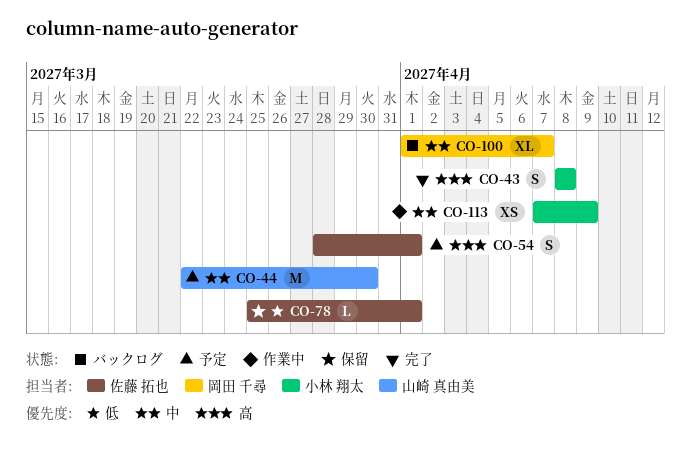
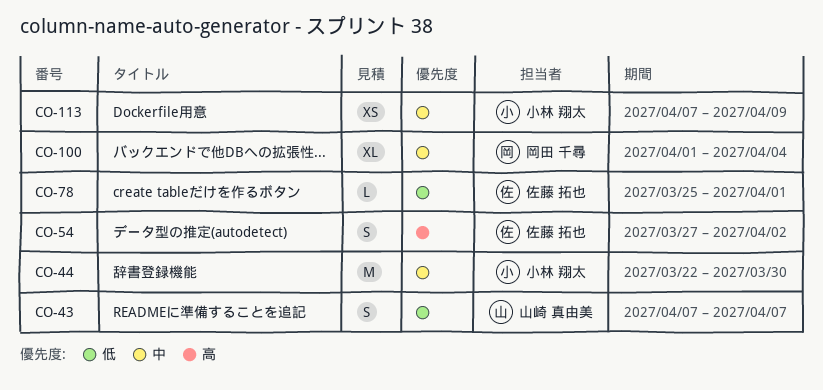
CO-43, owner: 小林 翔太 -> 山崎 真由美
CO-43, priority: 高 -> 低
CO-43, start: Apr 8 -> Apr 7
CO-43, due: Apr 8 -> Apr 7
CO-44, owner: 山崎 真由美 -> 小林 翔太
CO-54, start: Mar 28 -> Mar 27
CO-54, due: Apr 1 -> Apr 2
CO-100, due: Apr 7 -> Apr 4

